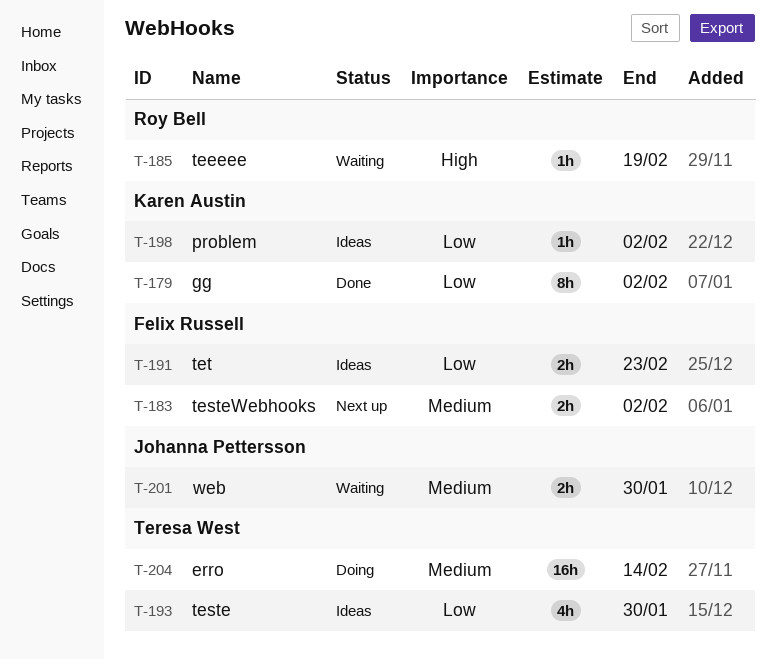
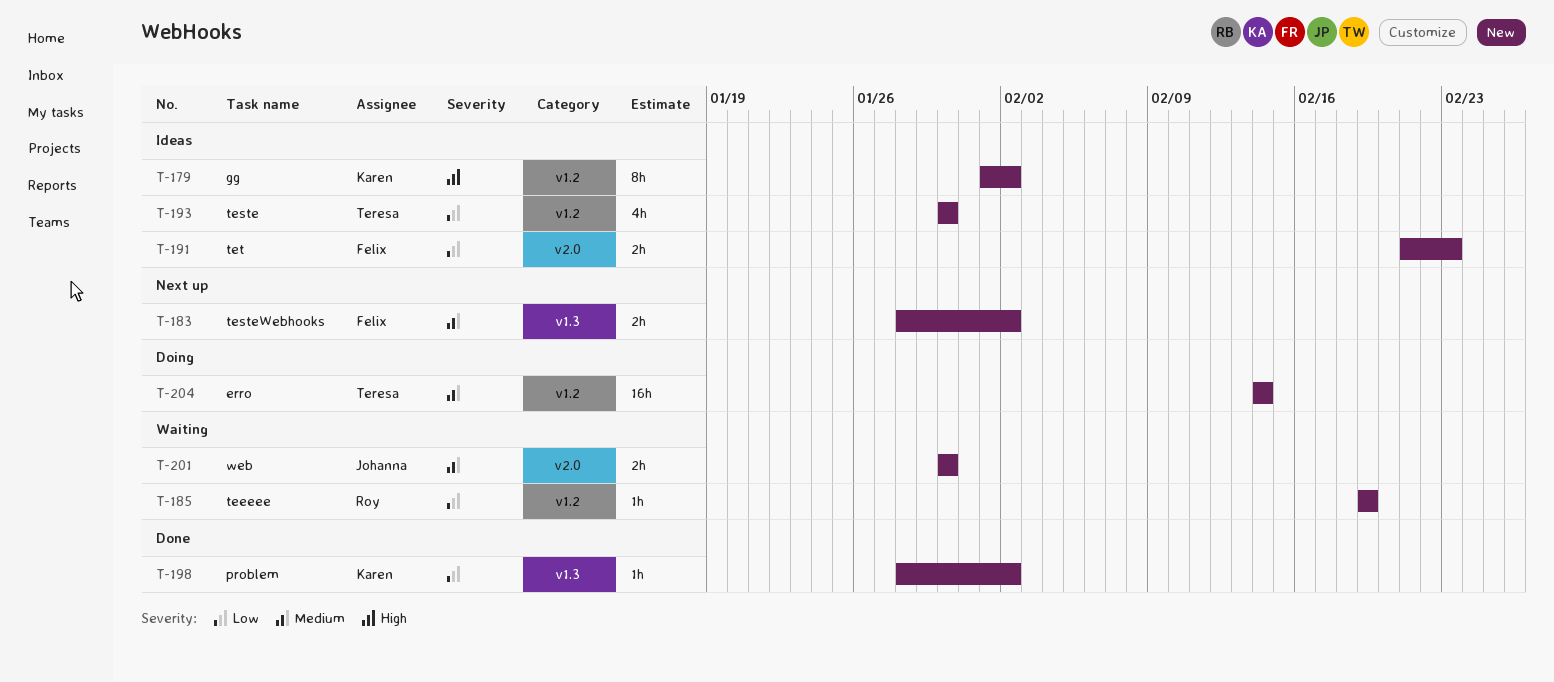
T-179, status: Done -> Ideas
T-179, priority: Low -> High
T-185, priority: High -> Low
T-198, status: Ideas -> Done

